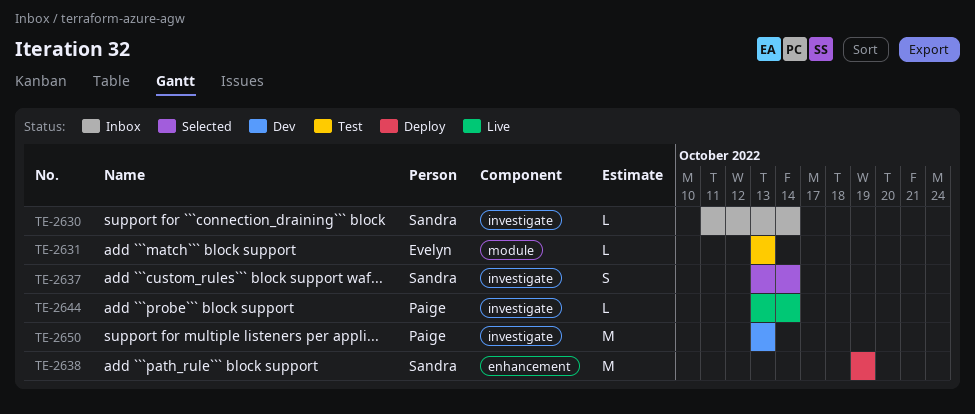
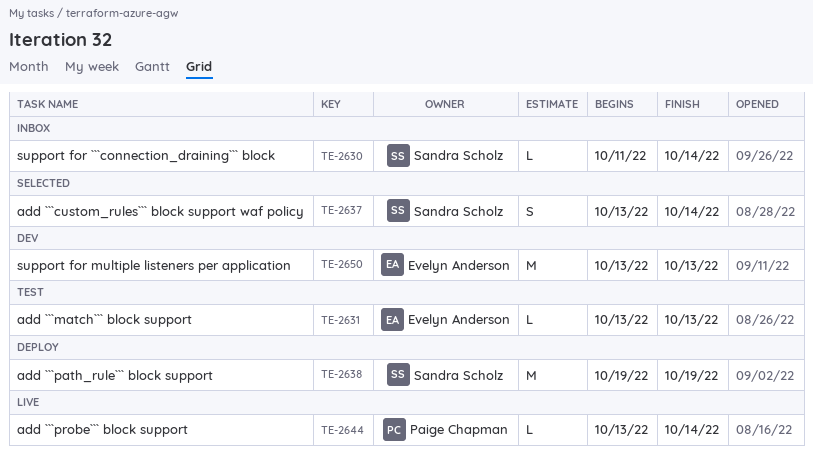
TE-2650, owner: Paige Chapman -> Evelyn Anderson

